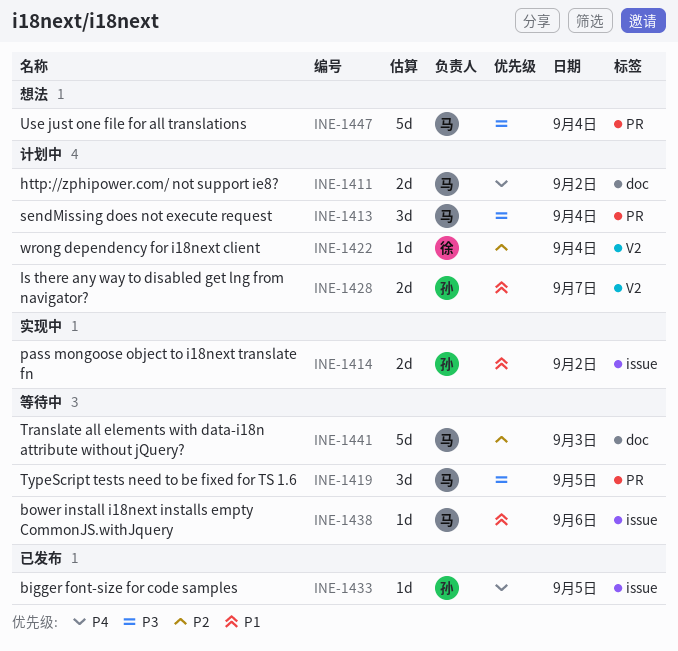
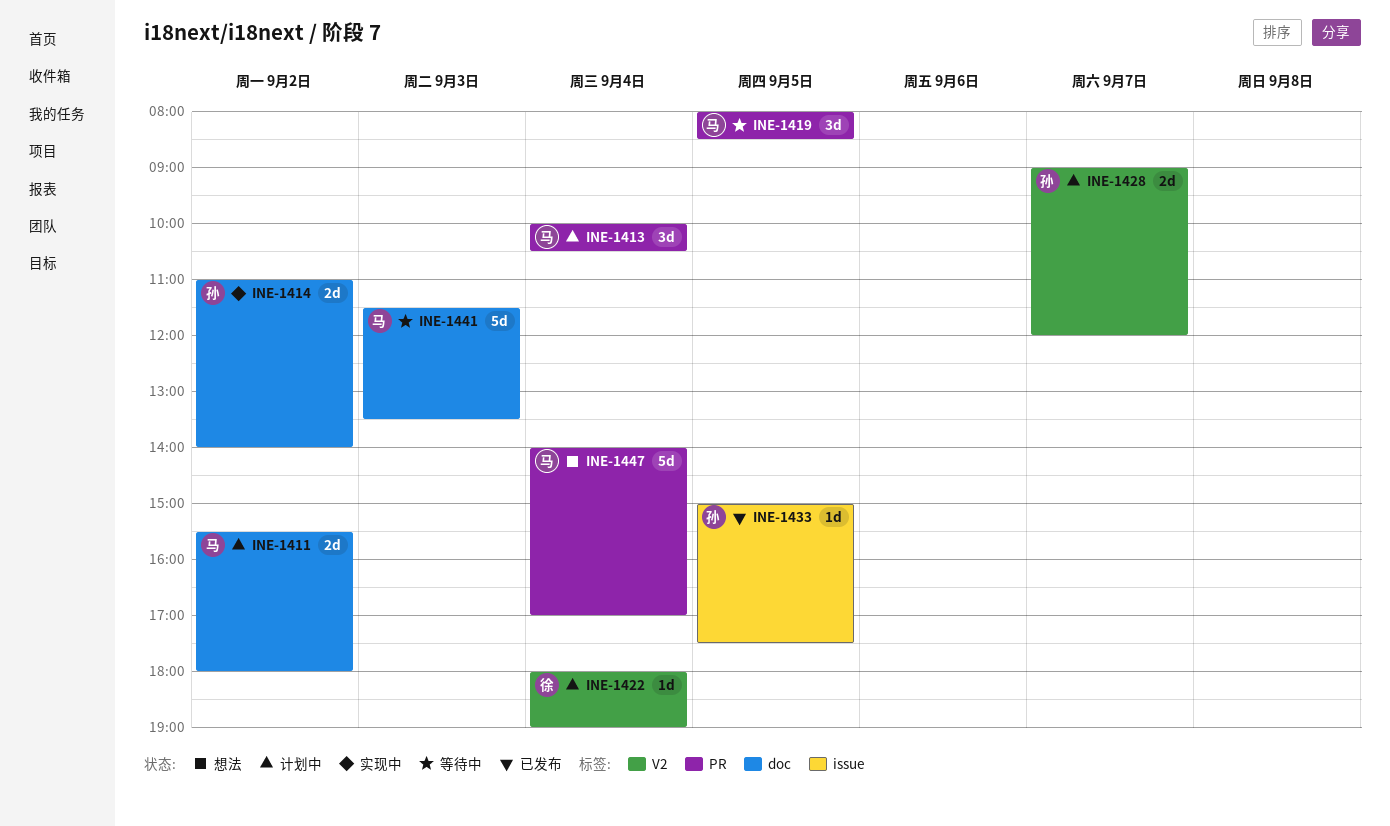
INE-1414, label: issue -> doc
INE-1438: present -> none

